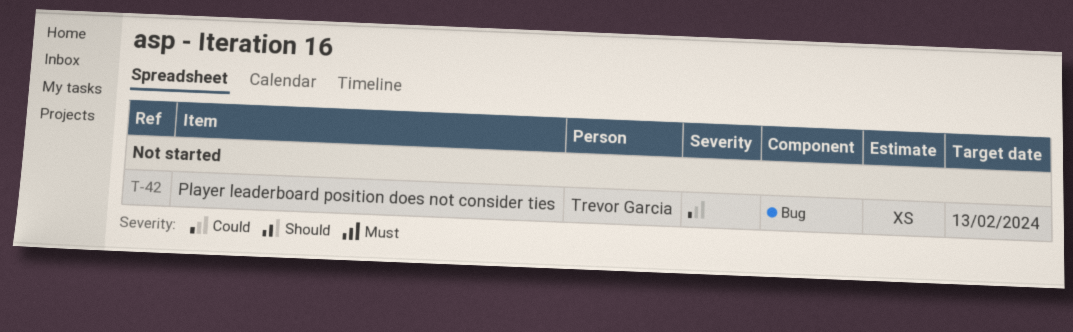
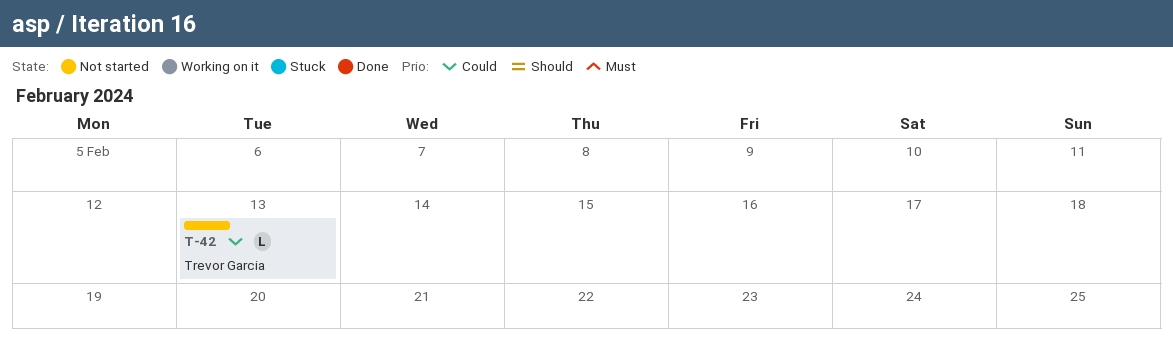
T-42, estimate: XS -> L

